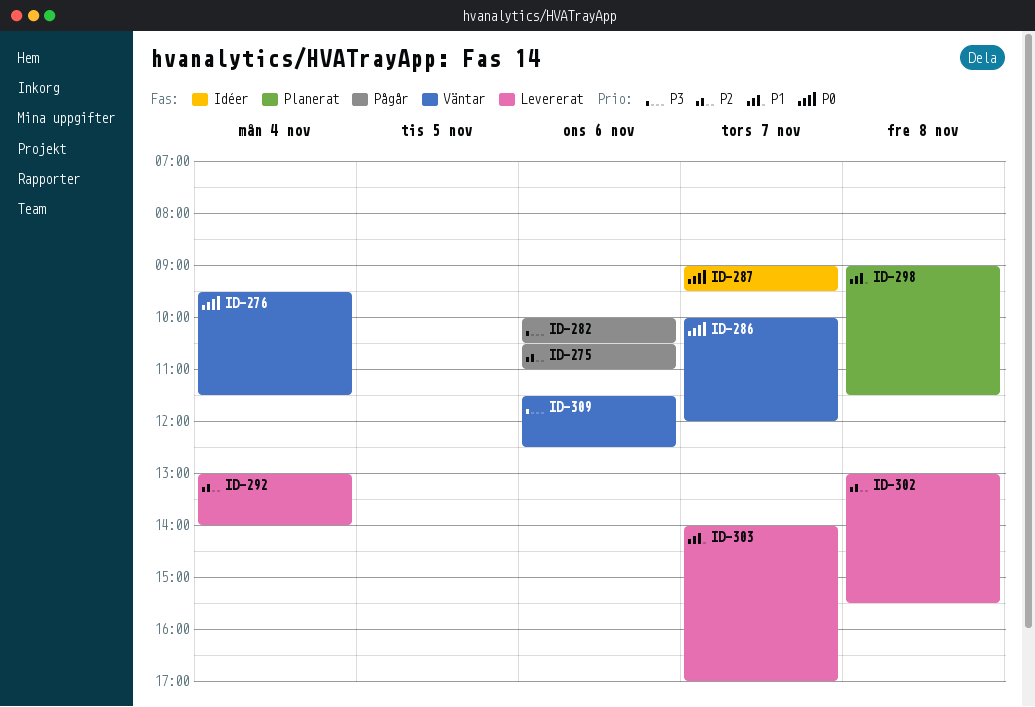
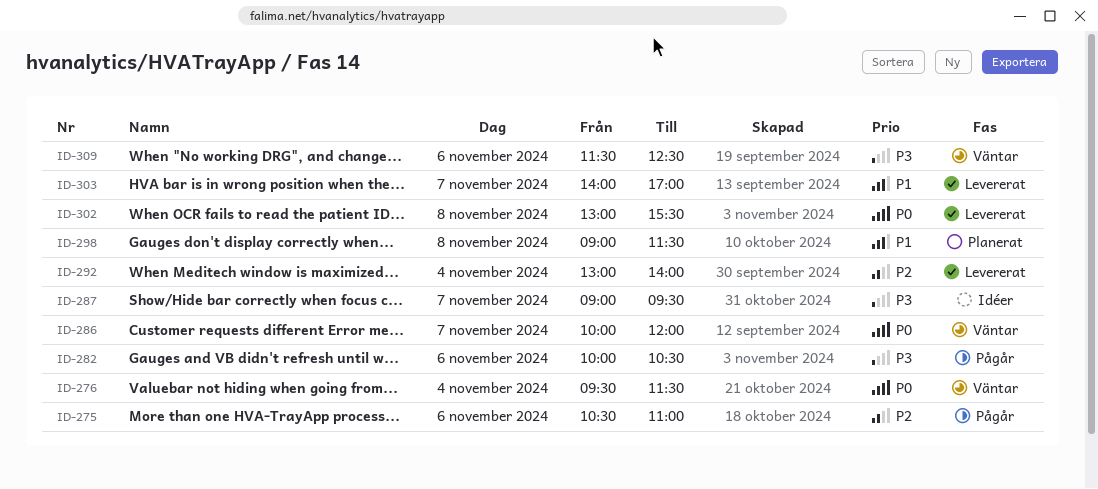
ID-287, priority: P0 -> P3
ID-302, priority: P2 -> P0

